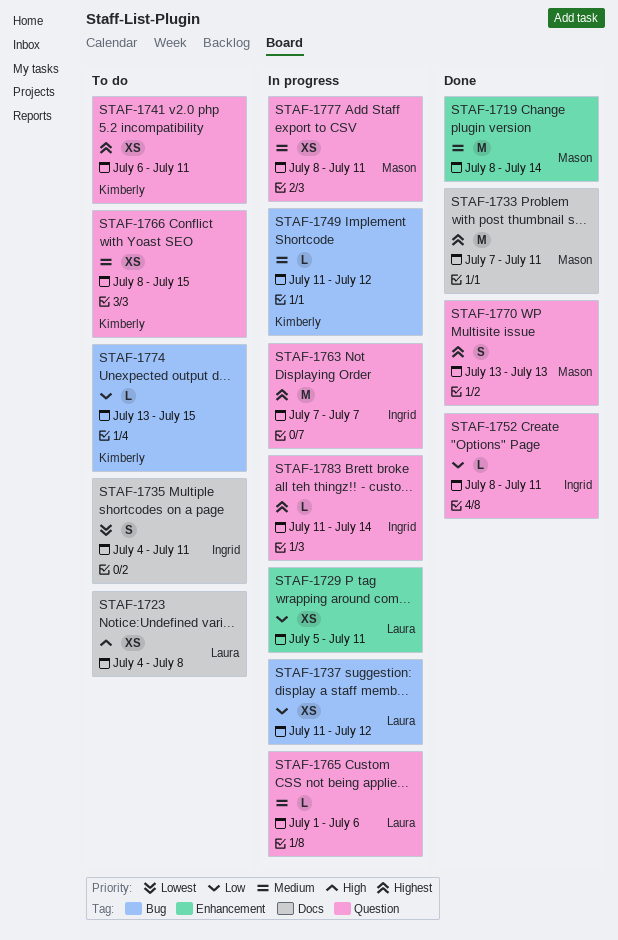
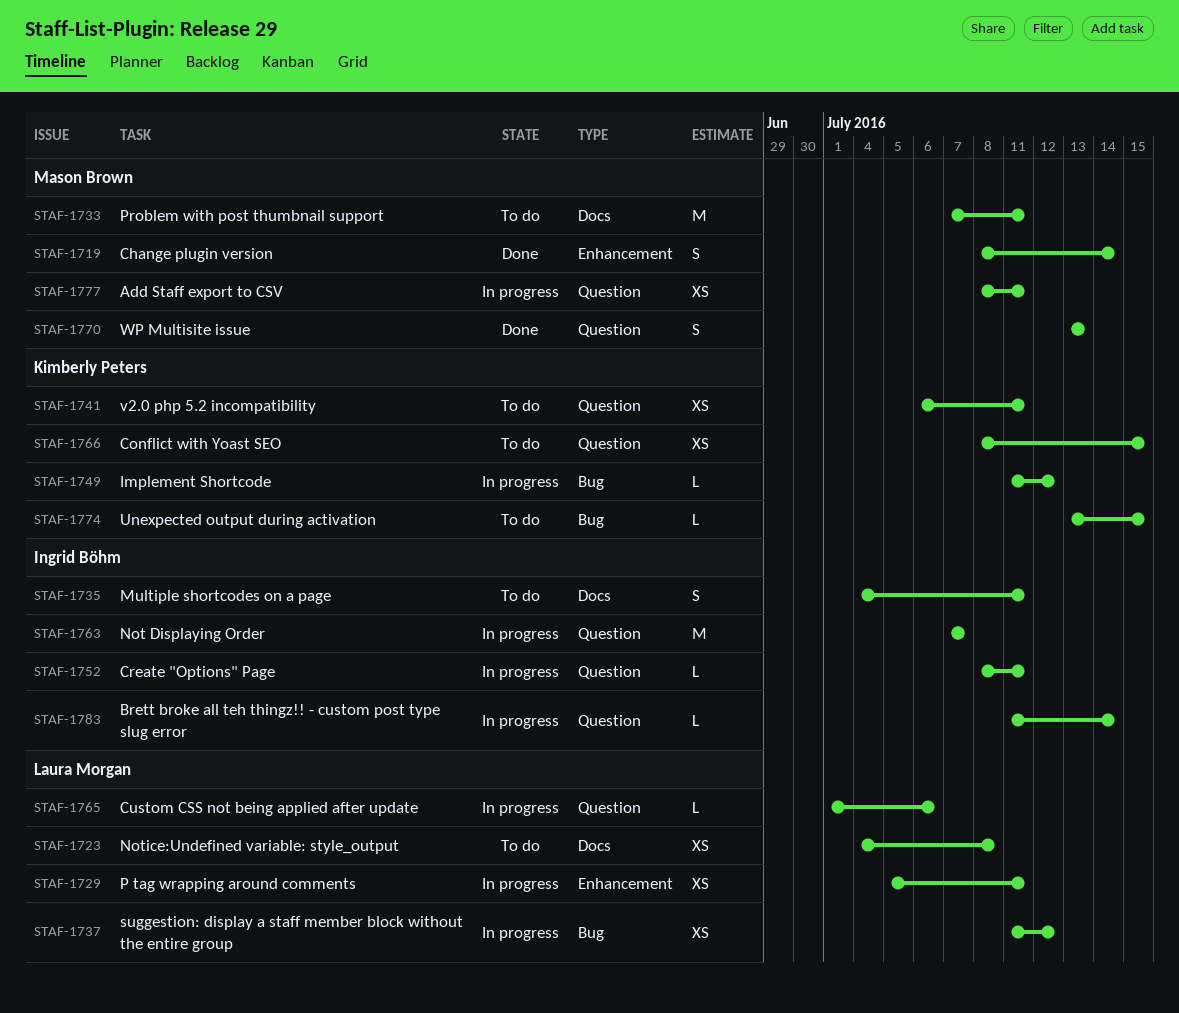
STAF-1719, estimate: M -> S
STAF-1733, status: Done -> To do
STAF-1752, status: Done -> In progress

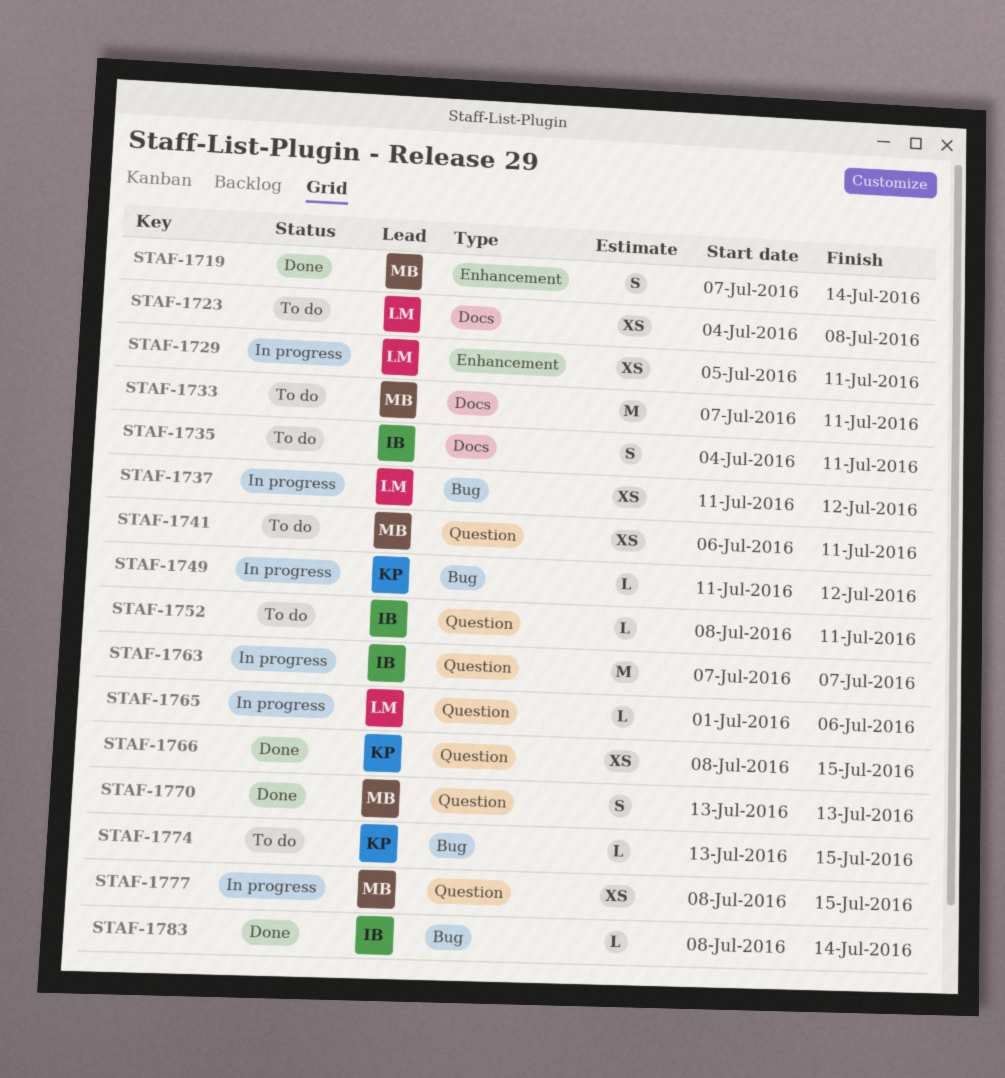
STAF-1719, start: Jul 8 -> Jul 7
STAF-1741, owner: Kimberly Peters -> Mason Brown
STAF-1752, status: In progress -> To do
STAF-1766, status: To do -> Done
STAF-1777, due: Jul 11 -> Jul 15
STAF-1783, status: In progress -> Done
STAF-1783, label: Question -> Bug
STAF-1783, start: Jul 11 -> Jul 8

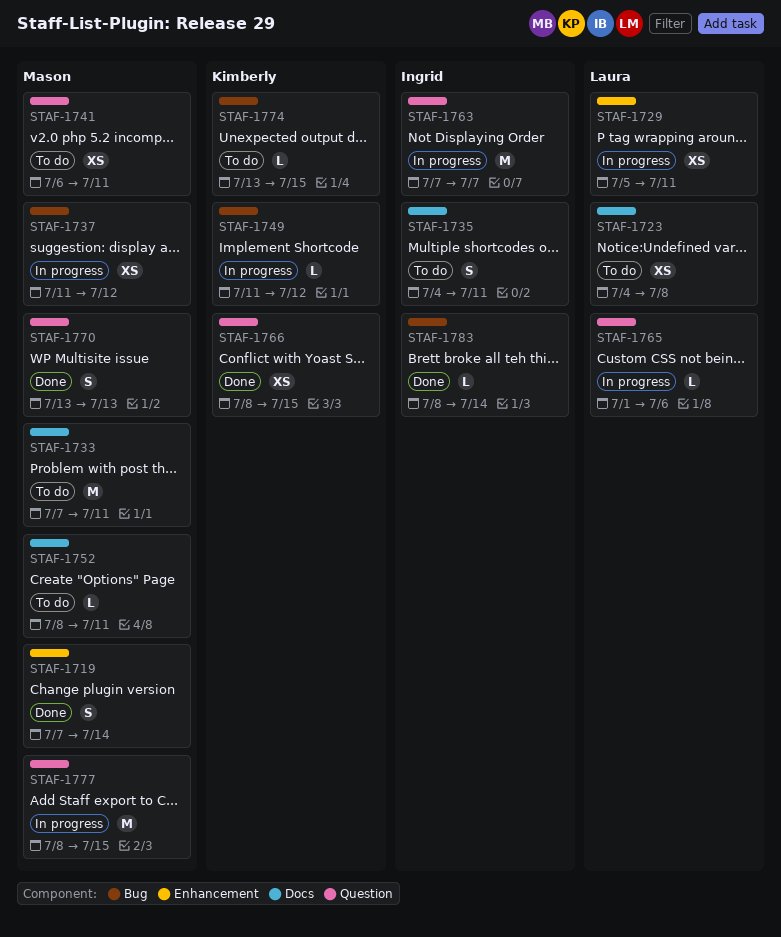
STAF-1737, owner: Laura -> Mason
STAF-1752, owner: Ingrid -> Mason
STAF-1752, label: Question -> Docs
STAF-1777, estimate: XS -> M

